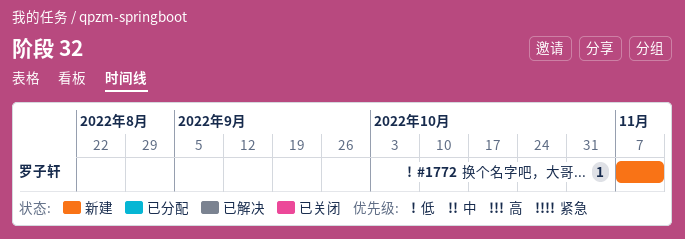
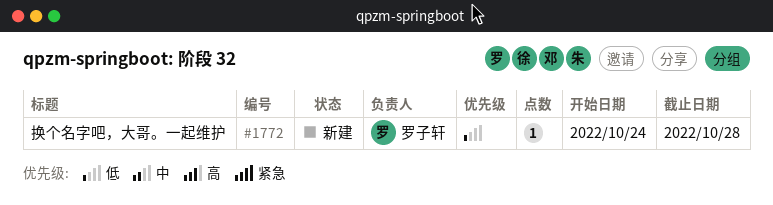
#1772, start: Nov 7 -> Oct 24
#1772, due: Nov 11 -> Oct 28

